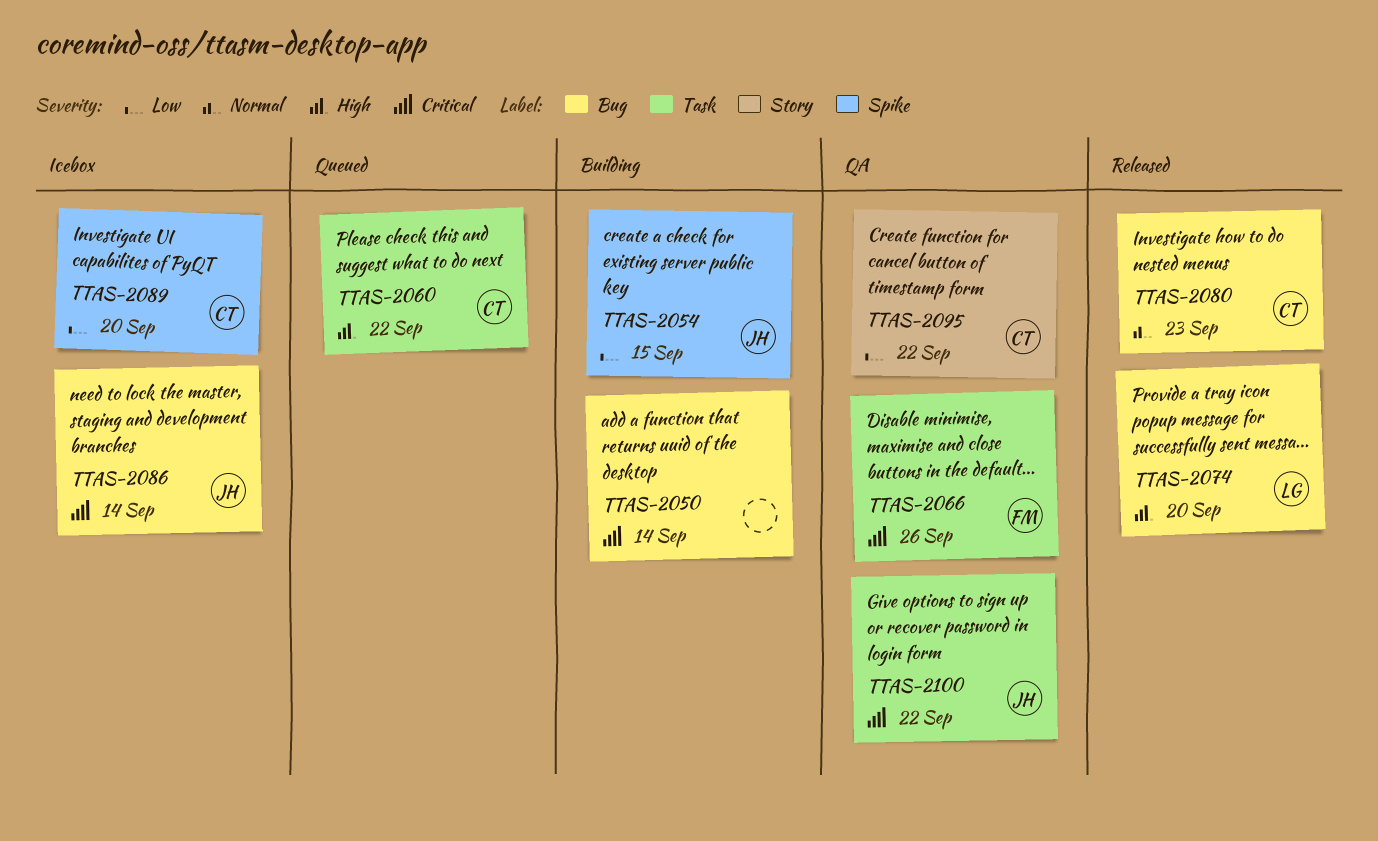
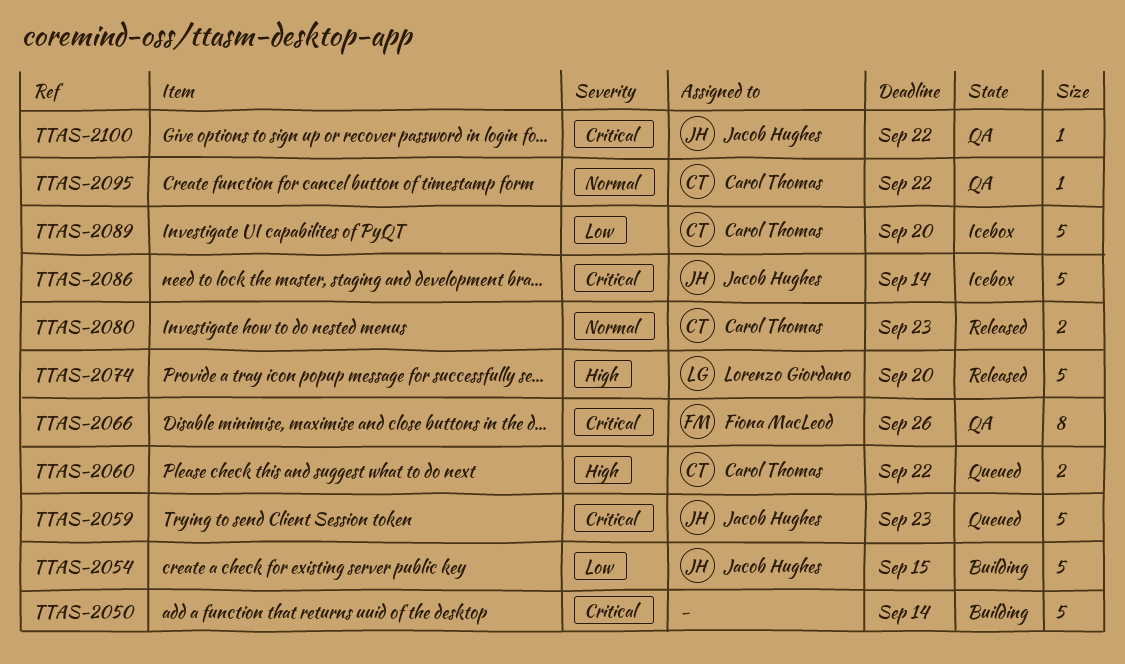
TTAS-2059: none -> present
TTAS-2095, priority: Low -> Normal

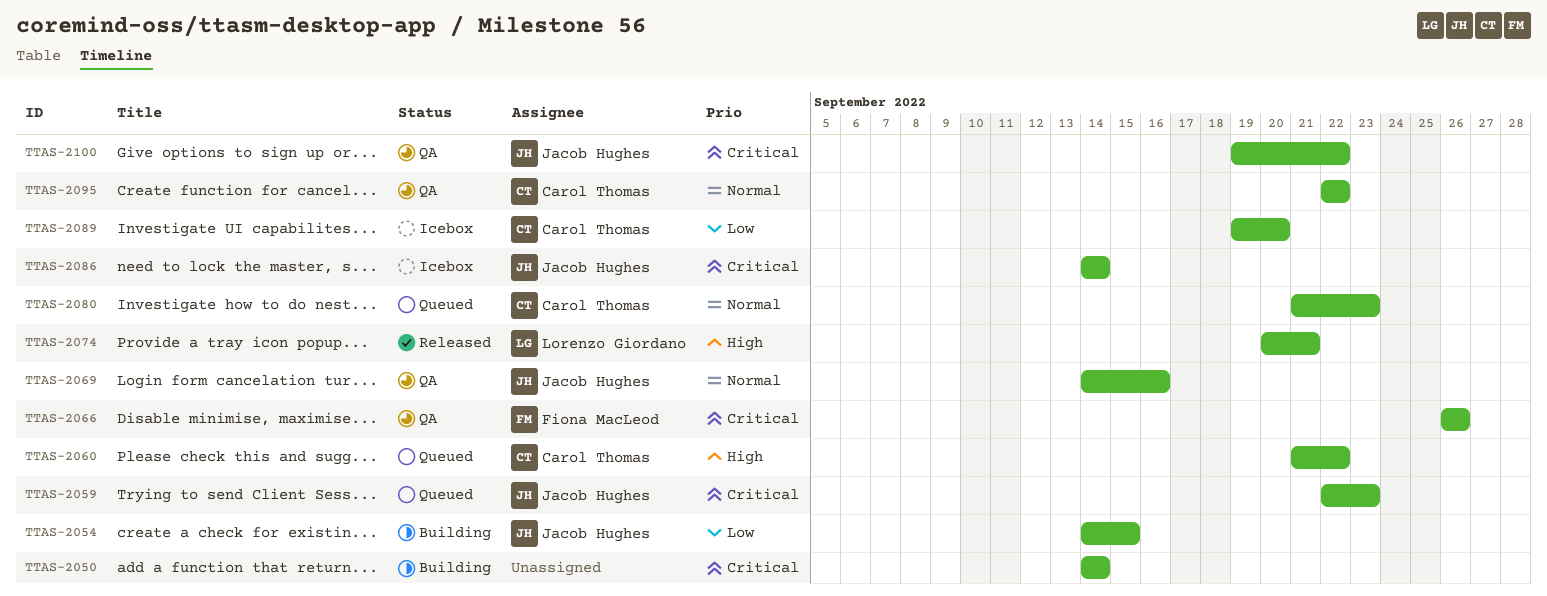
TTAS-2069: none -> present
TTAS-2074, due: Sep 20 -> Sep 21
TTAS-2080, status: Released -> Queued

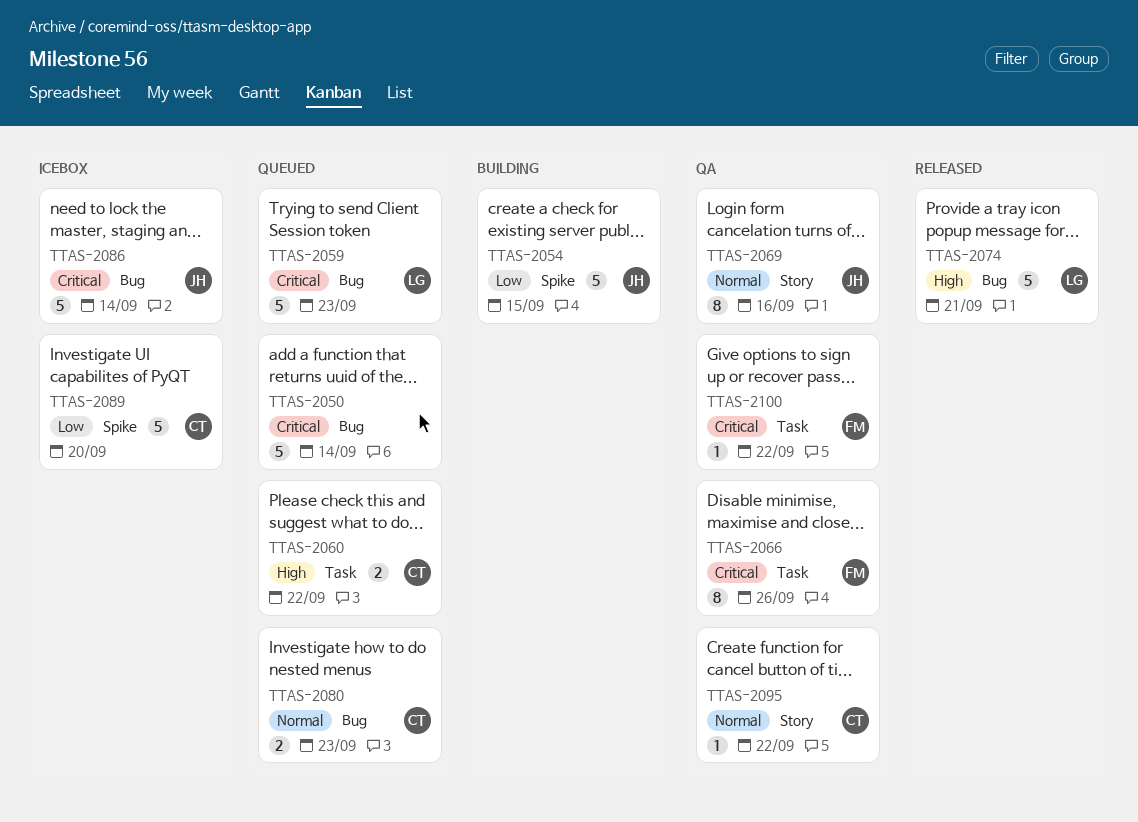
TTAS-2050, status: Building -> Queued
TTAS-2059, owner: Jacob Hughes -> Lorenzo Giordano
TTAS-2100, owner: Jacob Hughes -> Fiona MacLeod

